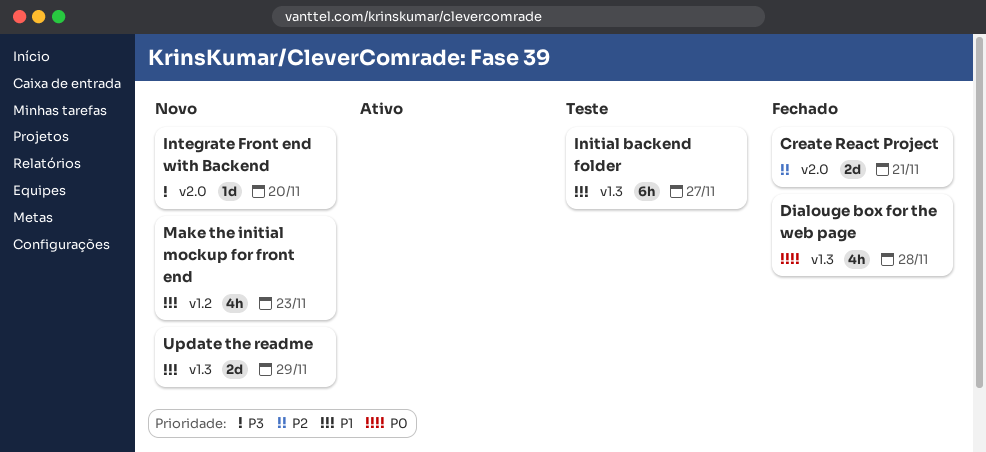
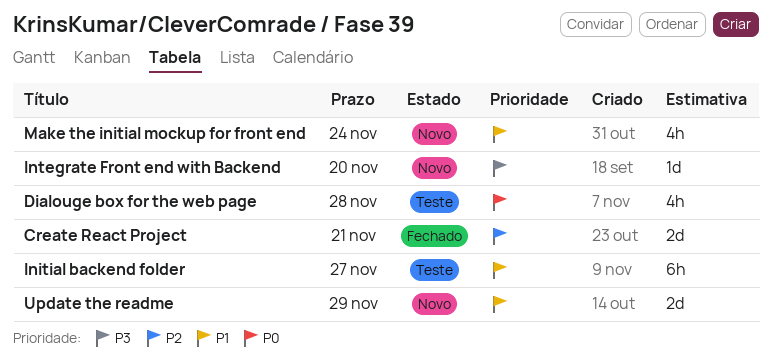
Dialouge box for the web page, status: Fechado -> Teste
Make the initial mockup for front end, due: Nov 23 -> Nov 24

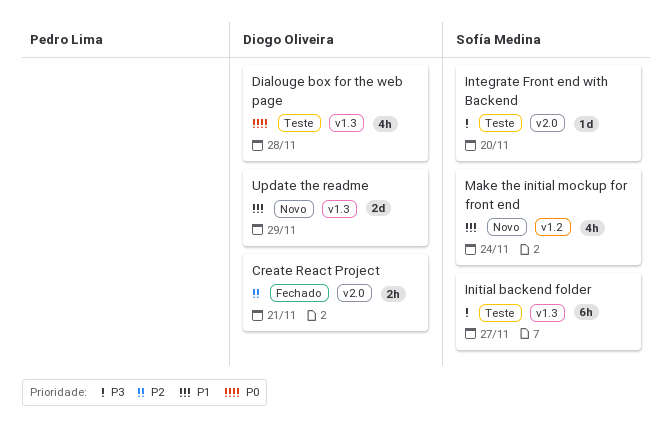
Create React Project, estimate: 2d -> 2h
Initial backend folder, priority: P1 -> P3
Integrate Front end with Backend, status: Novo -> Teste

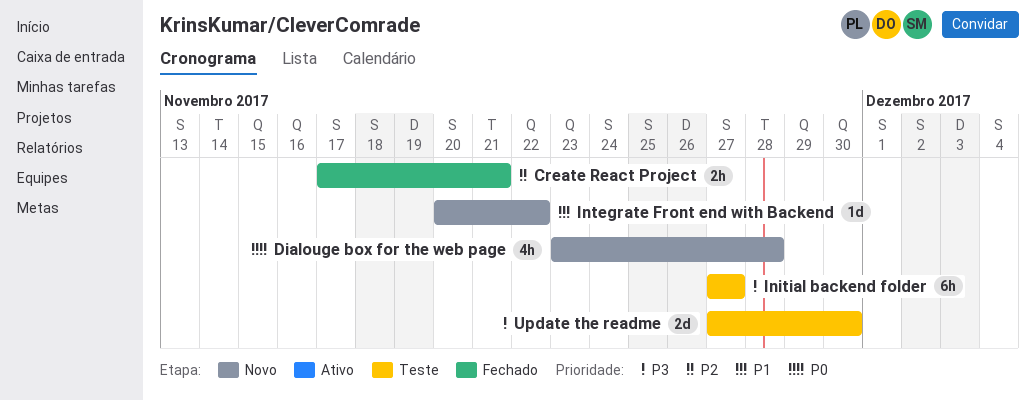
Dialouge box for the web page, status: Teste -> Novo
Integrate Front end with Backend, status: Teste -> Novo
Integrate Front end with Backend, priority: P3 -> P1
Integrate Front end with Backend, due: Nov 20 -> Nov 22
Make the initial mockup for front end: present -> none
Update the readme, status: Novo -> Teste
Update the readme, priority: P1 -> P3
Update the readme, due: Nov 29 -> Nov 30

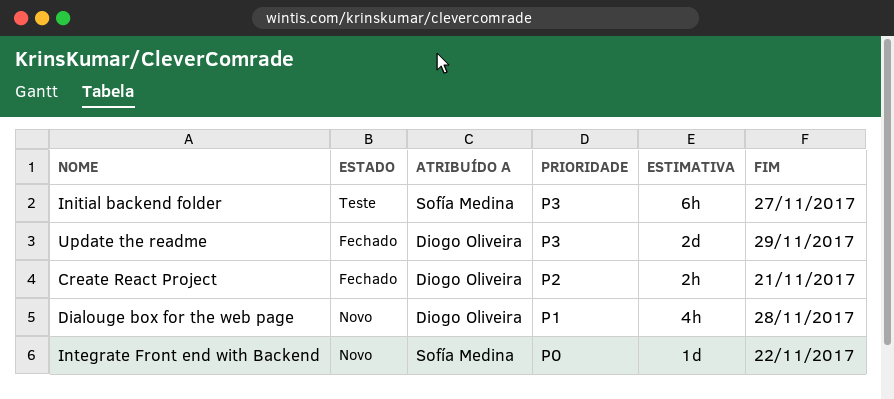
Dialouge box for the web page, priority: P0 -> P1
Integrate Front end with Backend, priority: P1 -> P0
Update the readme, status: Teste -> Fechado
Update the readme, due: Nov 30 -> Nov 29

